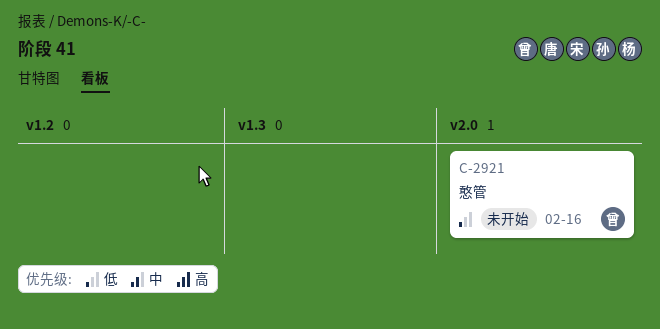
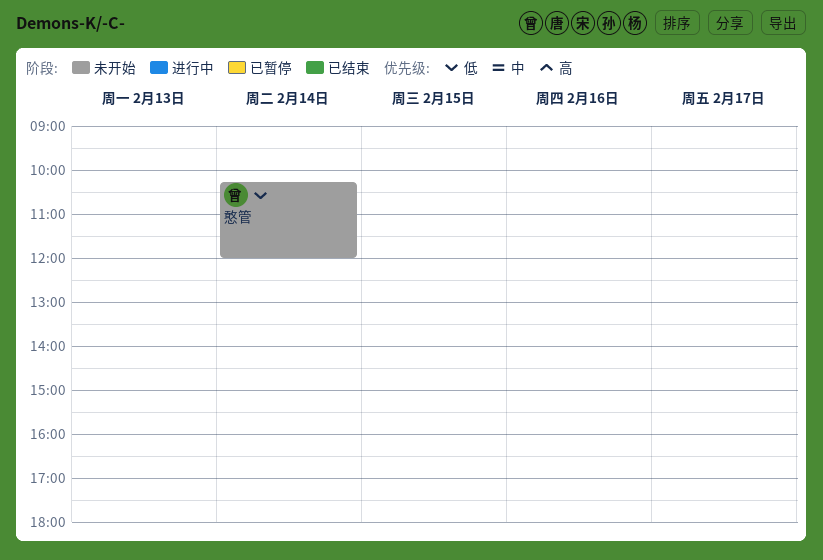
憨管, day: Feb 16 -> Feb 14

